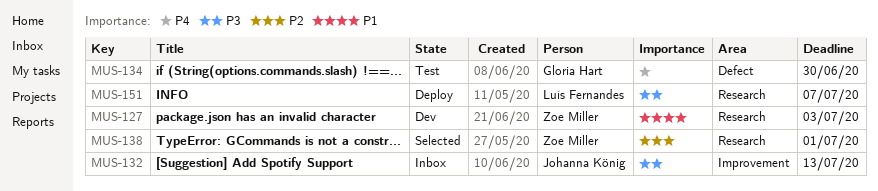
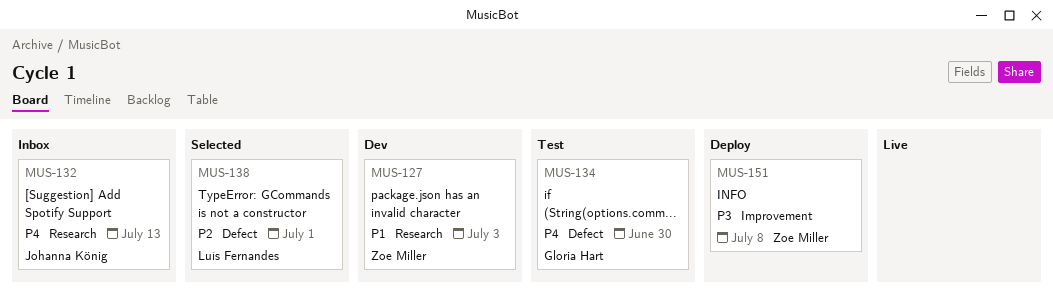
MUS-132, priority: P3 -> P4
MUS-132, label: Improvement -> Research
MUS-138, owner: Zoe Miller -> Luís Fernandes
MUS-138, label: Research -> Defect
MUS-151, owner: Luís Fernandes -> Zoe Miller
MUS-151, label: Research -> Improvement
MUS-151, due: Jul 7 -> Jul 8

